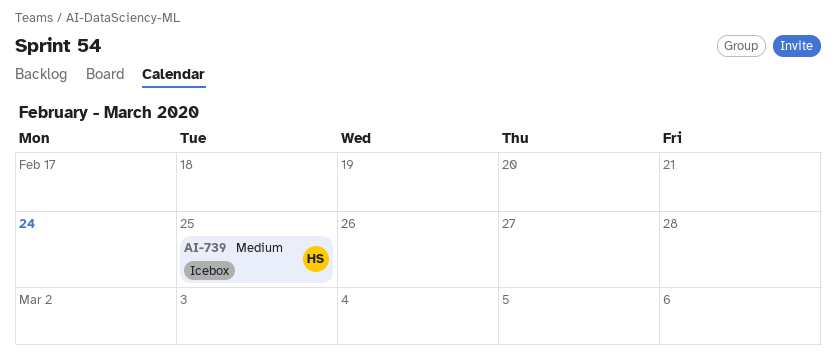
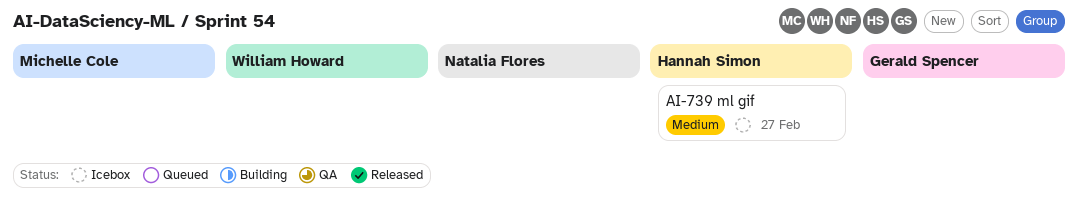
AI-739, due: Feb 25 -> Feb 27

